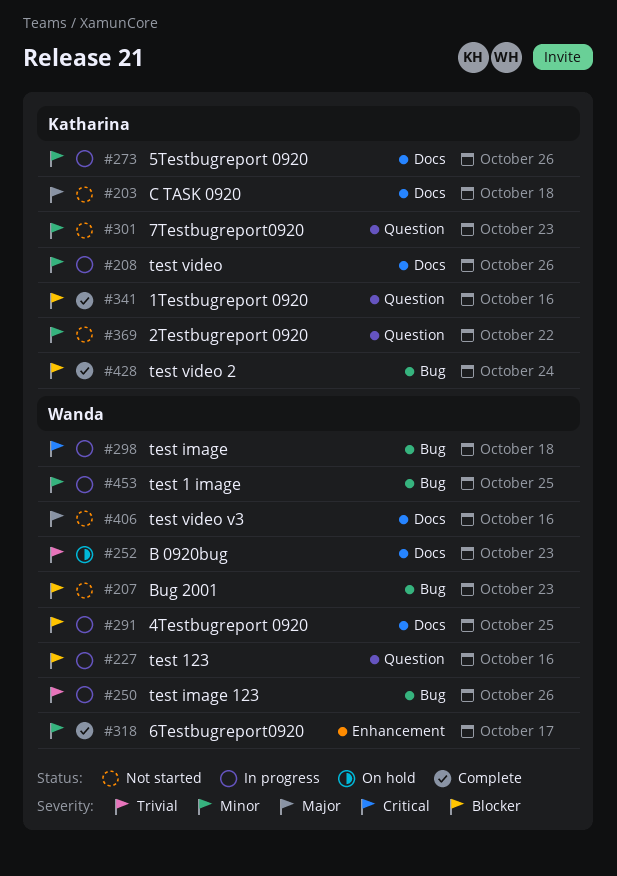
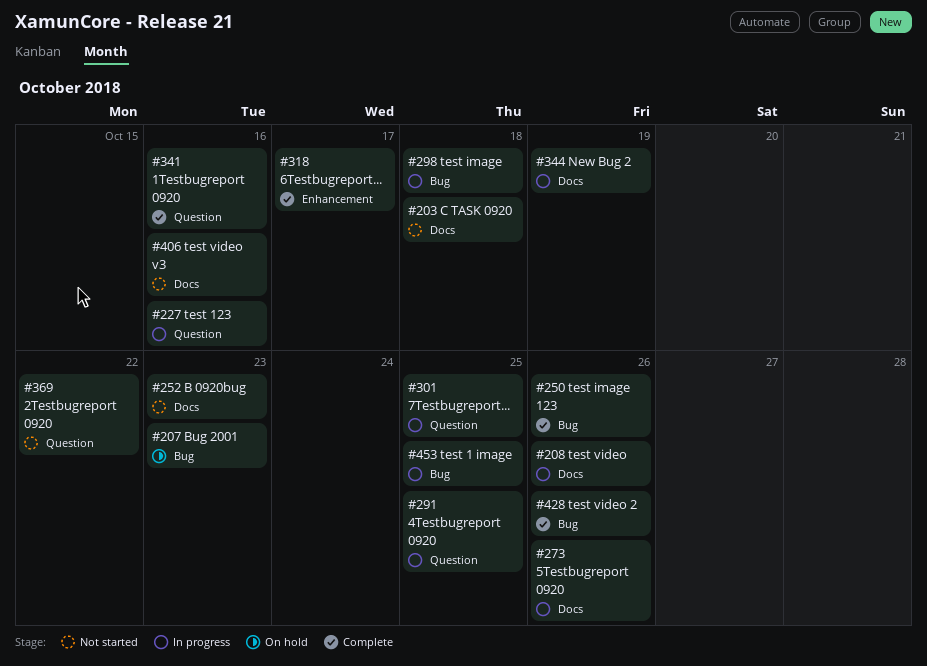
#207, status: Not started -> On hold
#250, status: In progress -> Complete
#252, status: On hold -> Not started
#291, label: Docs -> Question
#301, status: Not started -> In progress
#301, due: Oct 23 -> Oct 25
#344: none -> present
#428, due: Oct 24 -> Oct 26

